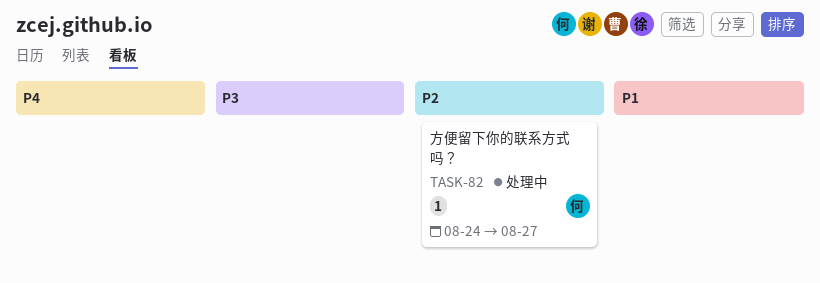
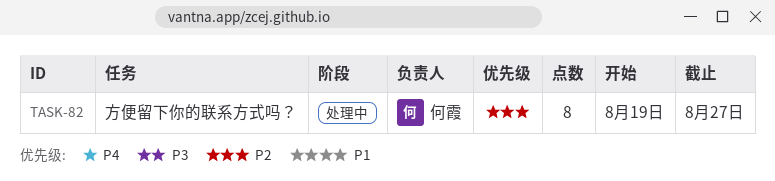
TASK-82, estimate: 1 -> 8
TASK-82, start: Aug 24 -> Aug 19

